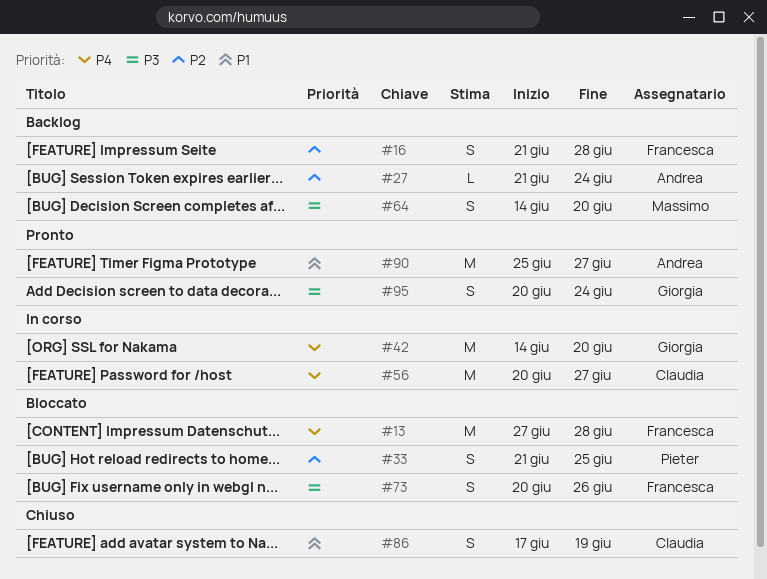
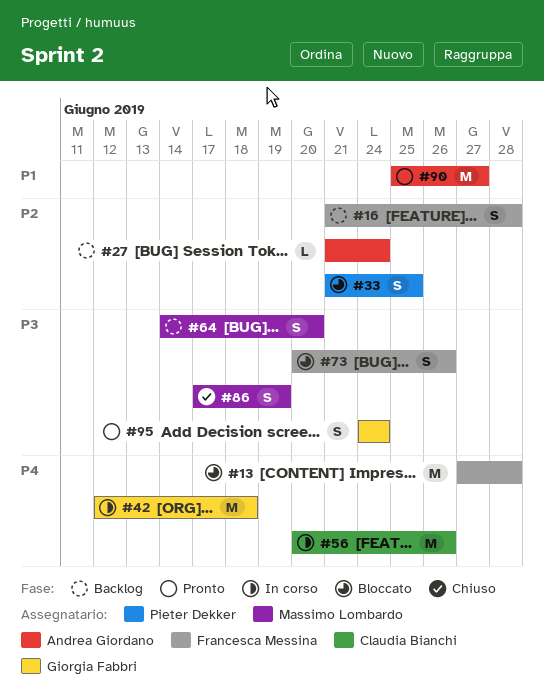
#42, start: Jun 14 -> Jun 12
#42, due: Jun 20 -> Jun 18
#56, due: Jun 27 -> Jun 26
#86, owner: Claudia Bianchi -> Massimo Lombardo
#86, priority: P1 -> P3
#95, start: Jun 20 -> Jun 24

